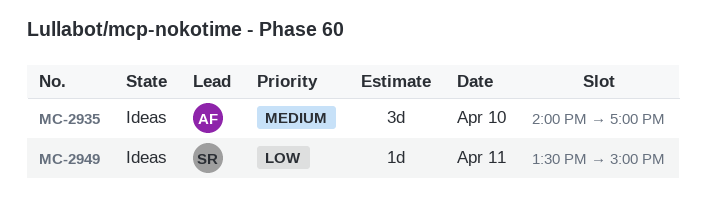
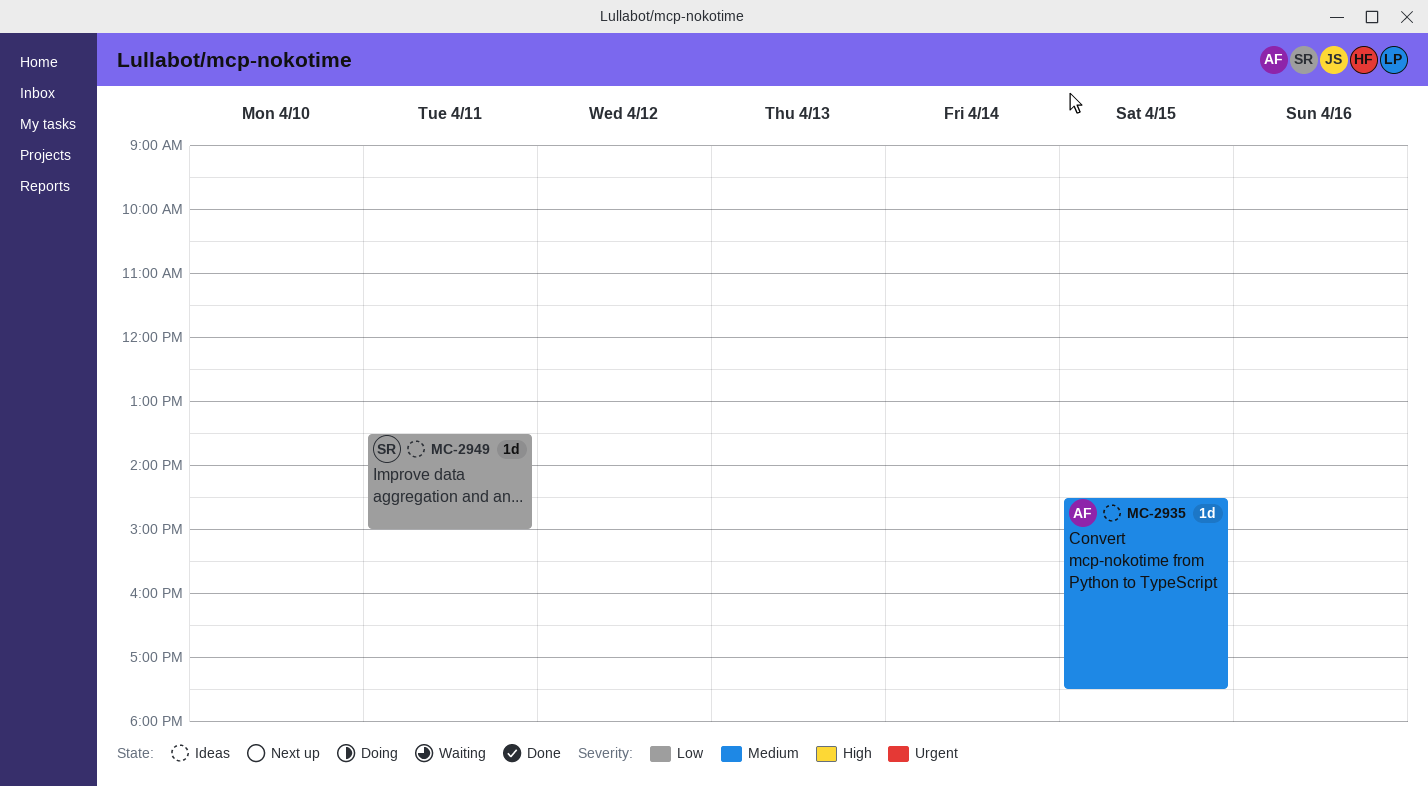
MC-2935, estimate: 3d -> 1d
MC-2935, day: Apr 10 -> Apr 15
MC-2935, begins: 14:00 -> 14:30
MC-2935, ends: 17:00 -> 17:30

